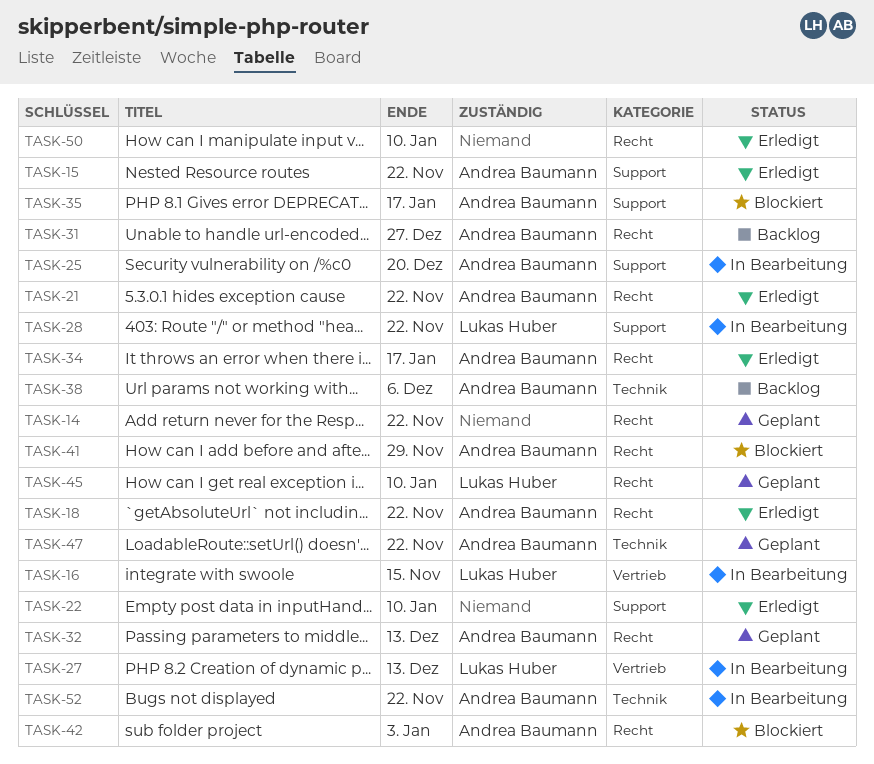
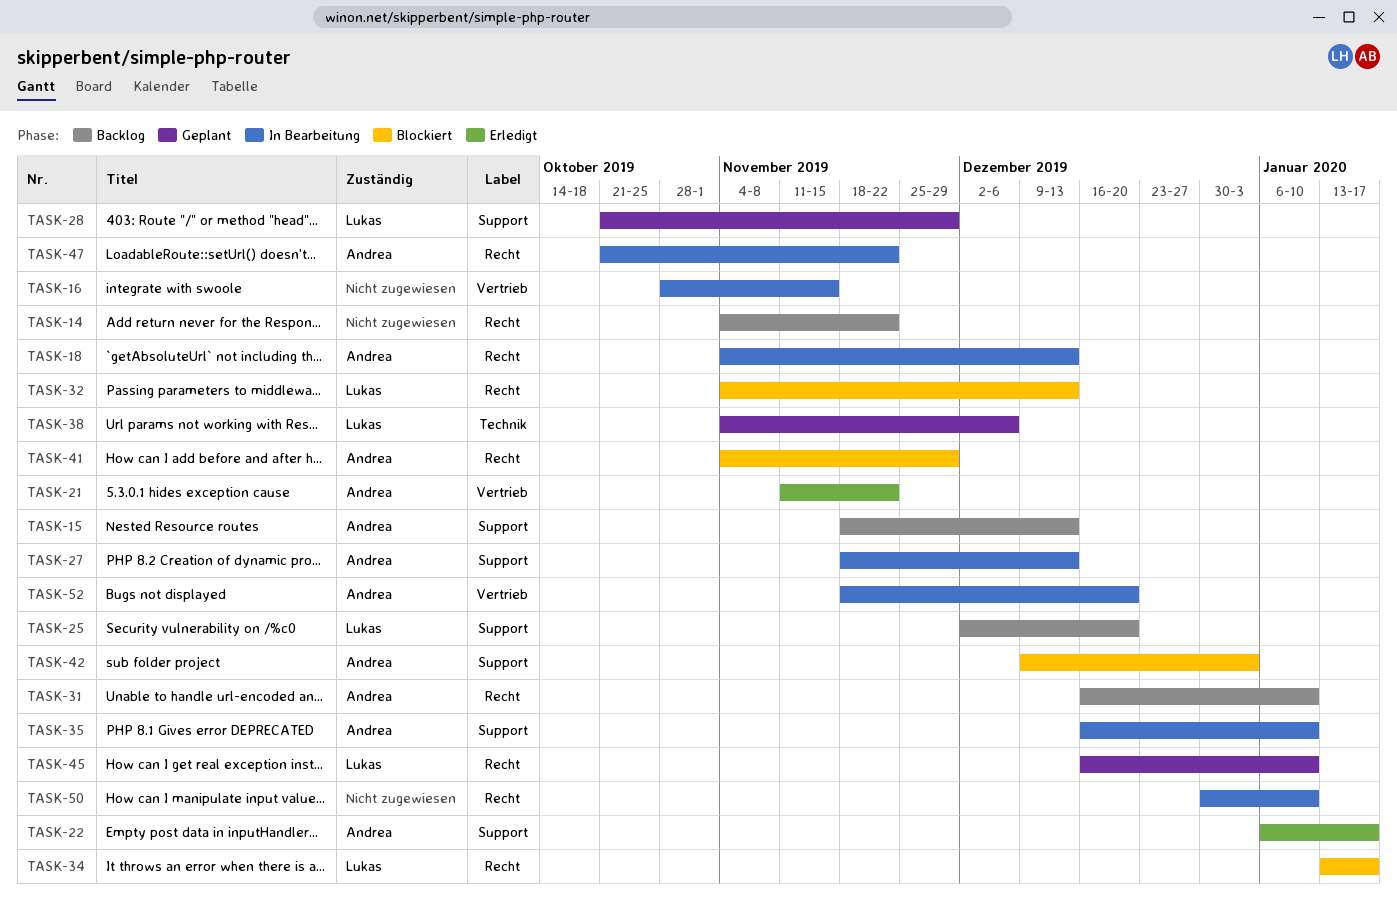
TASK-14, status: Geplant -> Backlog
TASK-15, status: Erledigt -> Backlog
TASK-15, due: Nov 22 -> Dec 13
TASK-16, owner: Lukas Huber -> none
TASK-18, status: Erledigt -> In Bearbeitung
TASK-18, due: Nov 22 -> Dec 13
TASK-21, label: Recht -> Vertrieb
TASK-22, owner: none -> Andrea Baumann
TASK-22, due: Jan 10 -> Jan 17
TASK-25, status: In Bearbeitung -> Backlog
TASK-25, owner: Andrea Baumann -> Lukas Huber
TASK-27, owner: Lukas Huber -> Andrea Baumann
TASK-27, label: Vertrieb -> Support
TASK-28, status: In Bearbeitung -> Geplant
TASK-28, due: Nov 22 -> Nov 29
TASK-31, due: Dec 27 -> Jan 10
TASK-32, status: Geplant -> Blockiert
TASK-32, owner: Andrea Baumann -> Lukas Huber
TASK-34, status: Erledigt -> Blockiert
TASK-34, owner: Andrea Baumann -> Lukas Huber
TASK-35, status: Blockiert -> In Bearbeitung
TASK-35, due: Jan 17 -> Jan 10
TASK-38, status: Backlog -> Geplant
TASK-38, owner: Andrea Baumann -> Lukas Huber
TASK-42, label: Recht -> Support
TASK-47, status: Geplant -> In Bearbeitung
TASK-47, label: Technik -> Recht
TASK-50, status: Erledigt -> In Bearbeitung
TASK-52, label: Technik -> Vertrieb
TASK-52, due: Nov 22 -> Dec 20

